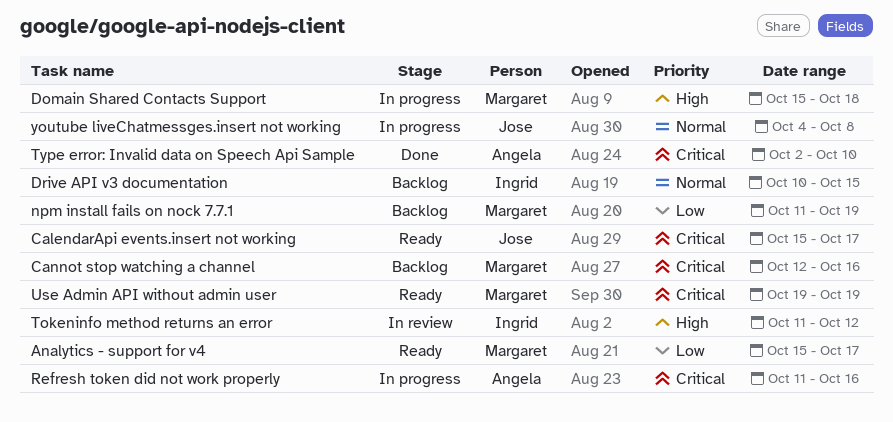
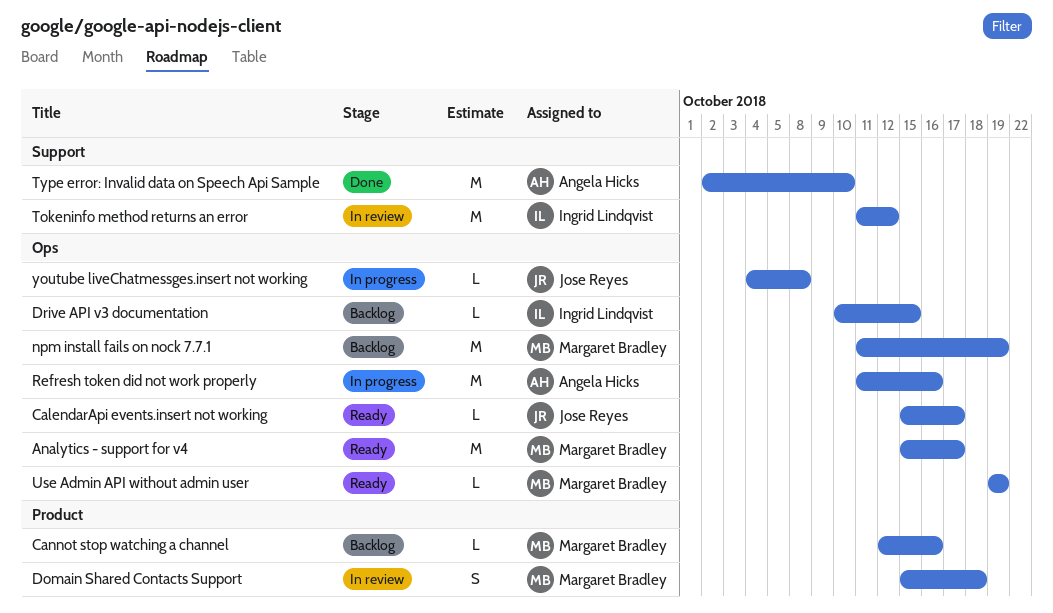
Domain Shared Contacts Support, status: In progress -> In review

